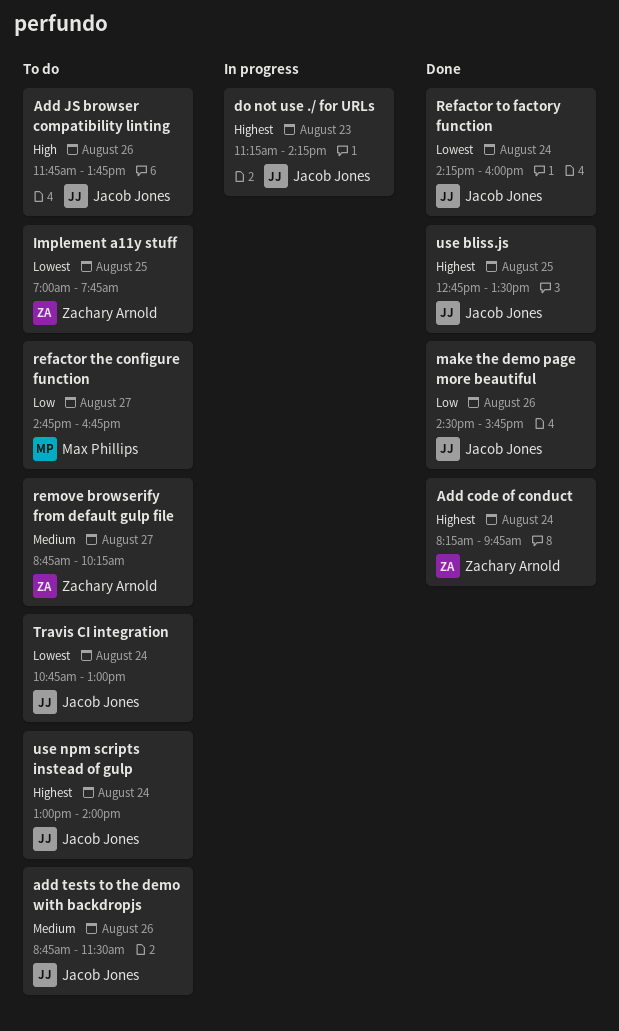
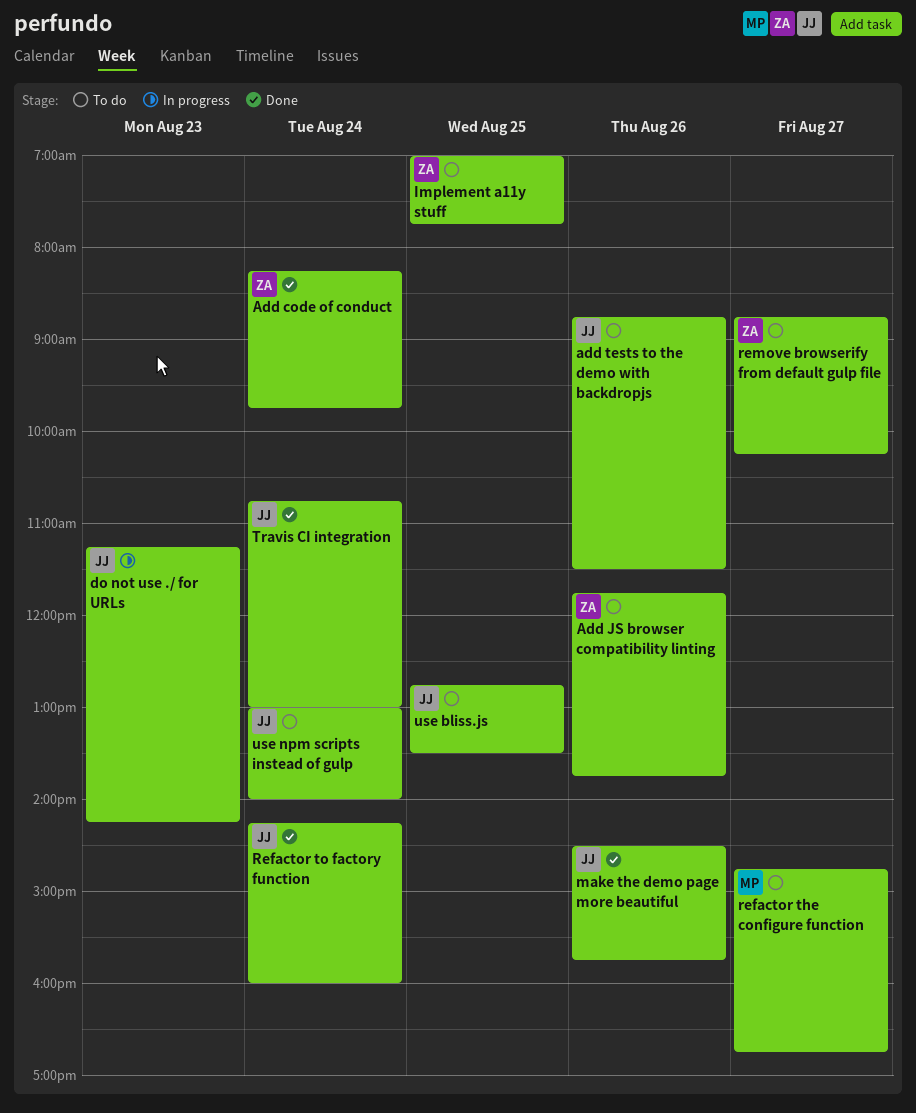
Add JS browser compatibility linting, owner: Jacob Jones -> Zachary Arnold
Travis CI integration, status: To do -> Done
use bliss.js, status: Done -> To do

